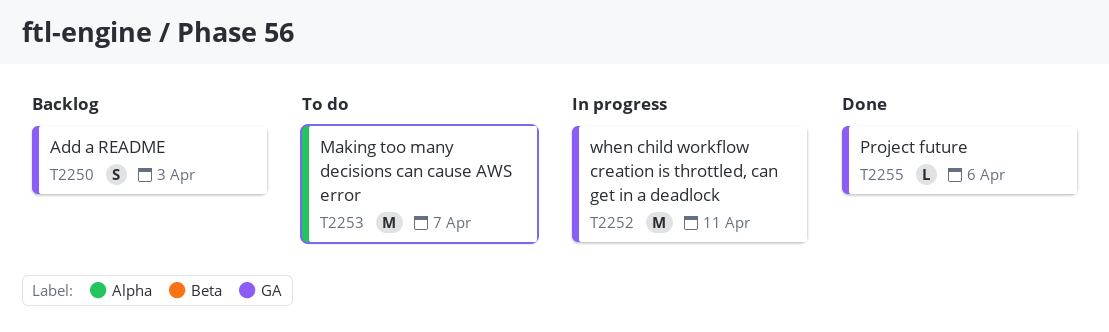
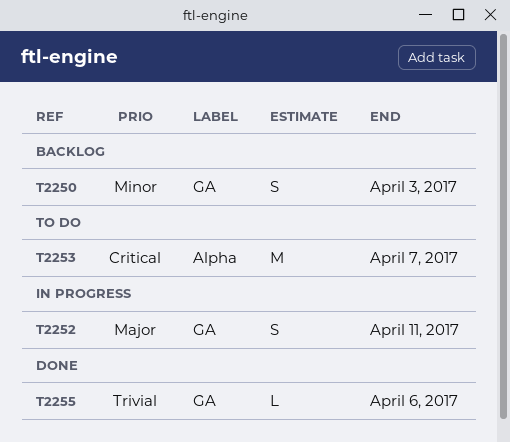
T2252, estimate: M -> S

